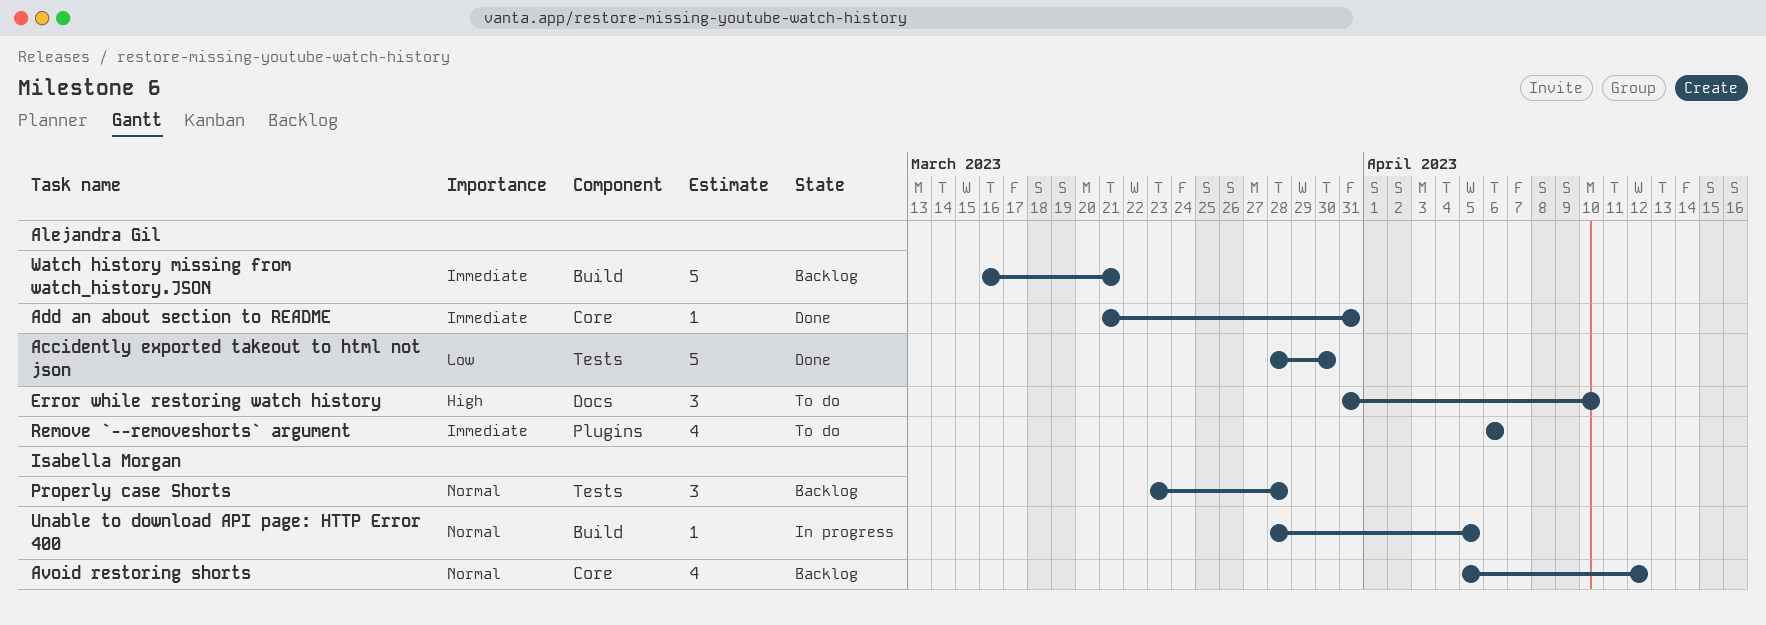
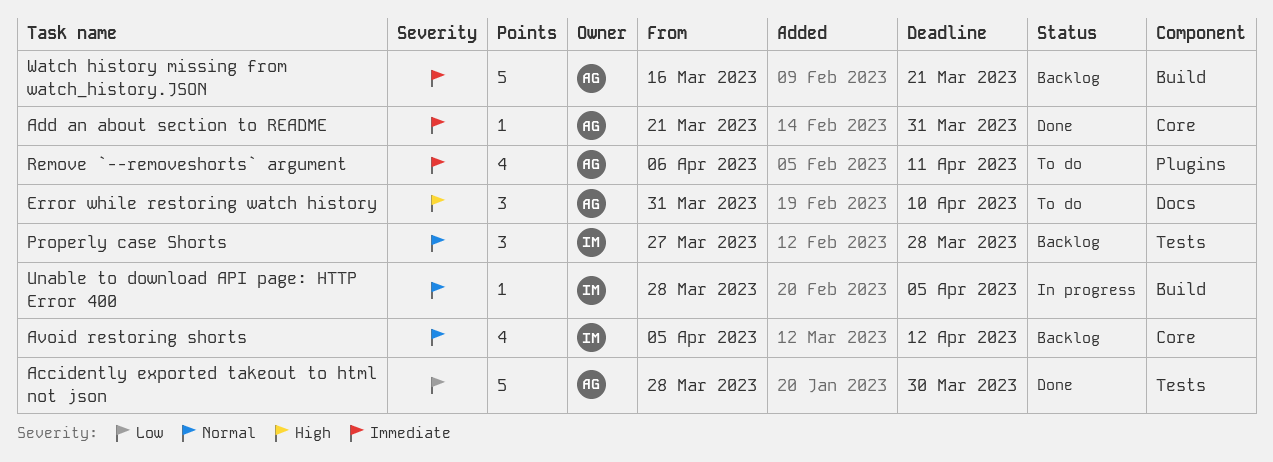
Properly case Shorts, start: Mar 23 -> Mar 27
Remove `--removeshorts` argument, due: Apr 6 -> Apr 11

